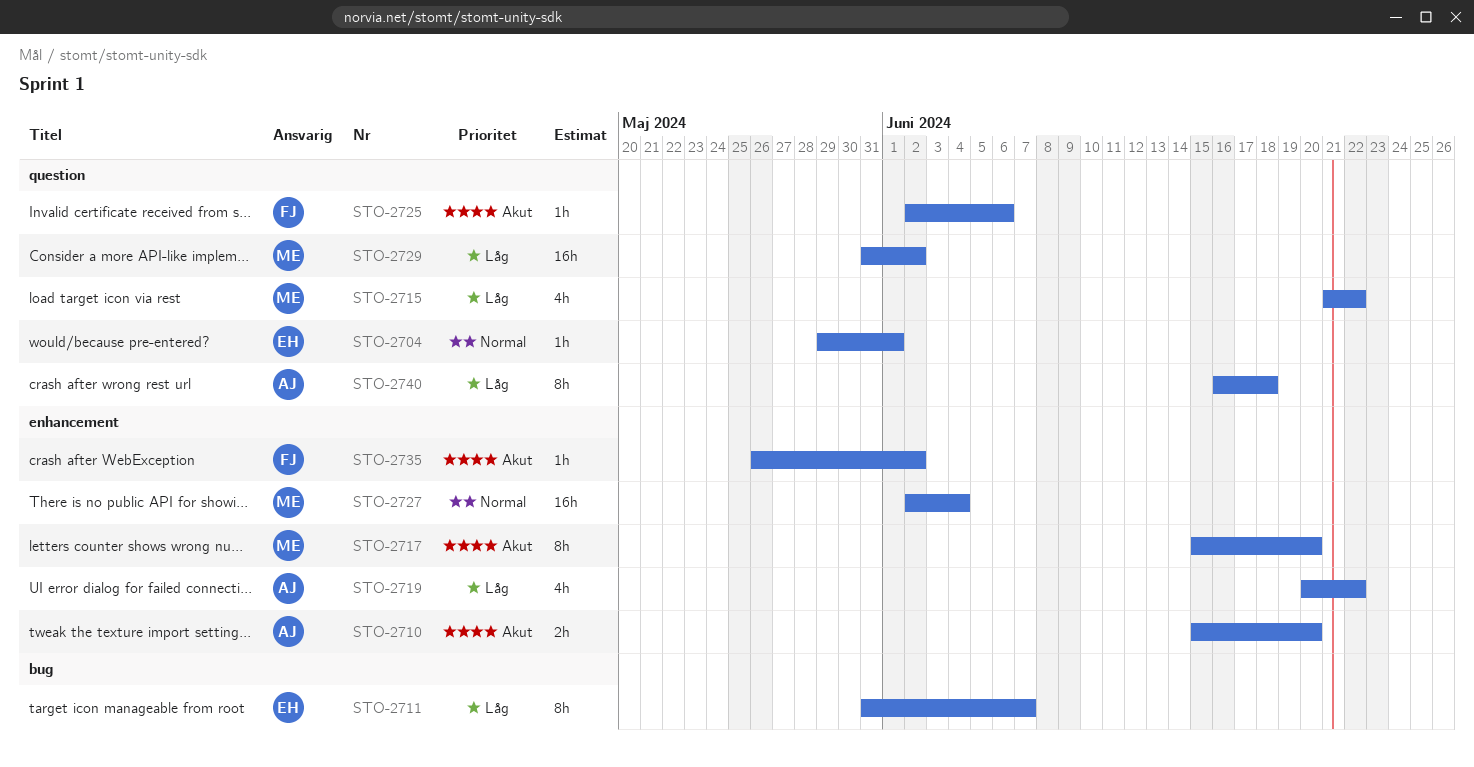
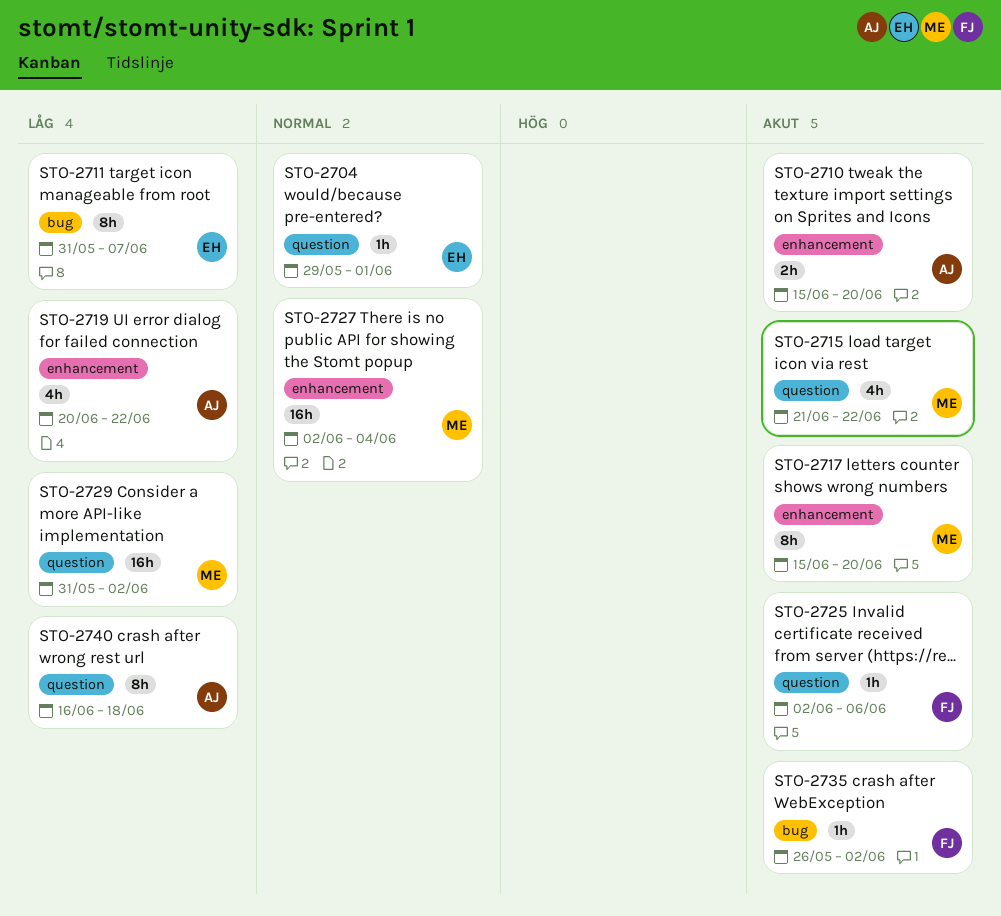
STO-2715, priority: Låg -> Akut
STO-2735, label: enhancement -> bug

